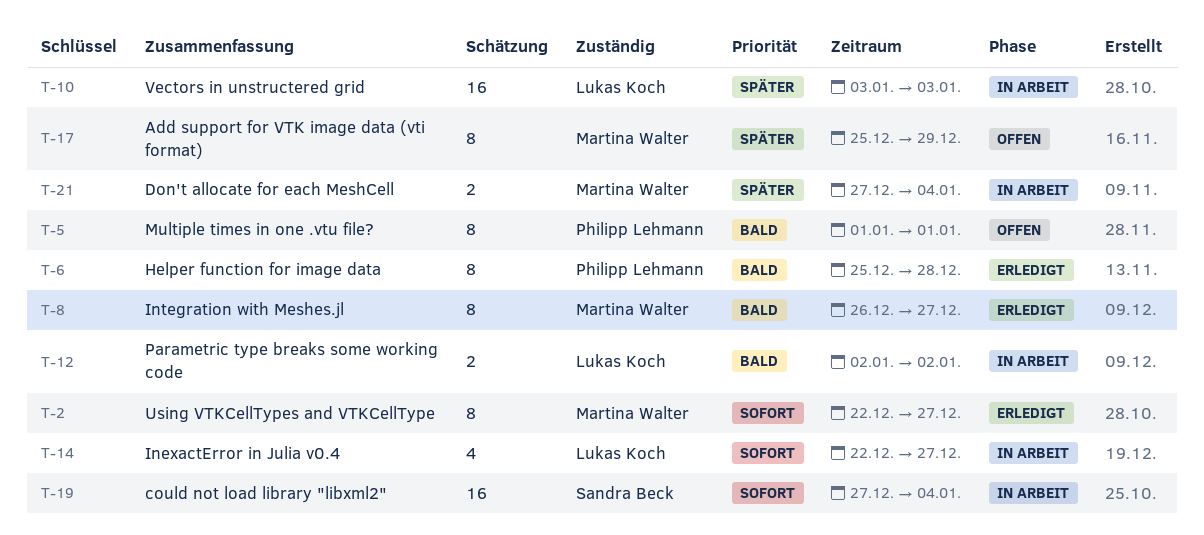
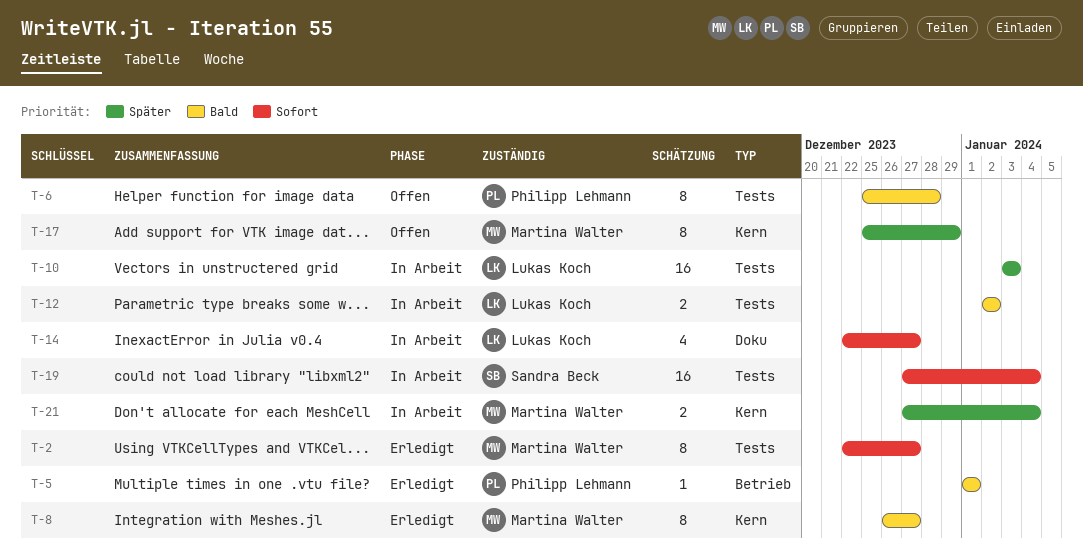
T-5, status: Offen -> Erledigt
T-5, estimate: 8 -> 1
T-6, status: Erledigt -> Offen

